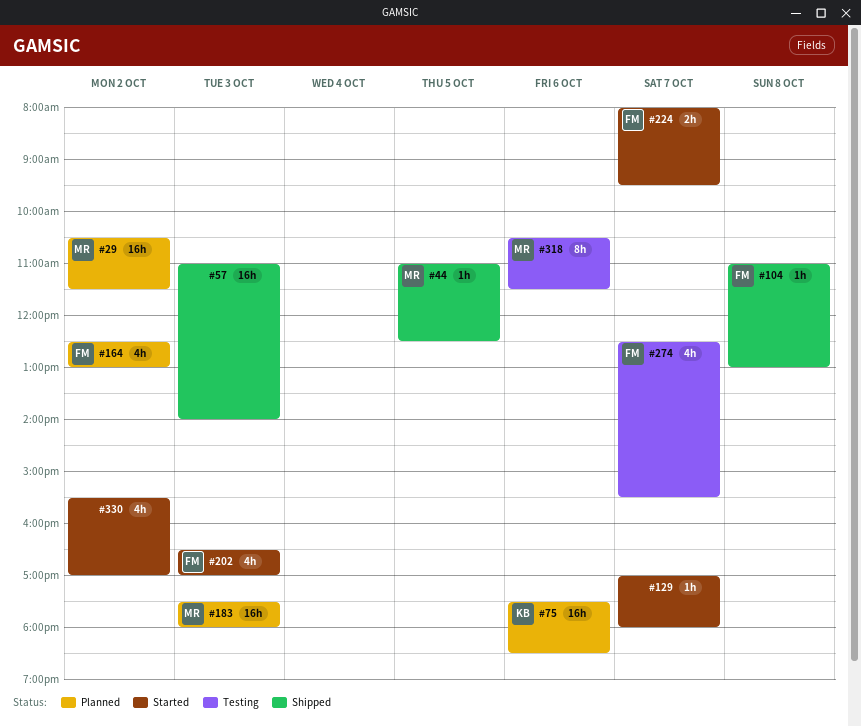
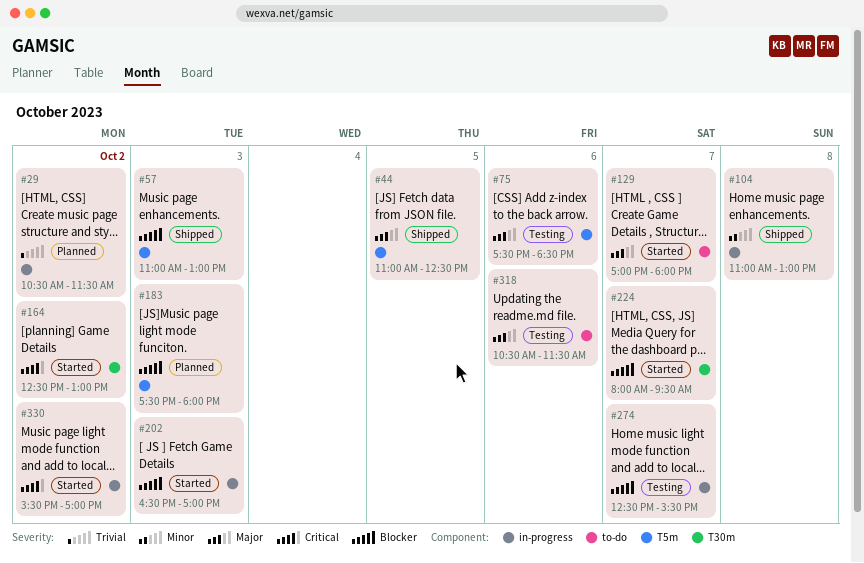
#57, ends: 14:00 -> 13:00
#75, status: Planned -> Testing
#164, status: Planned -> Started

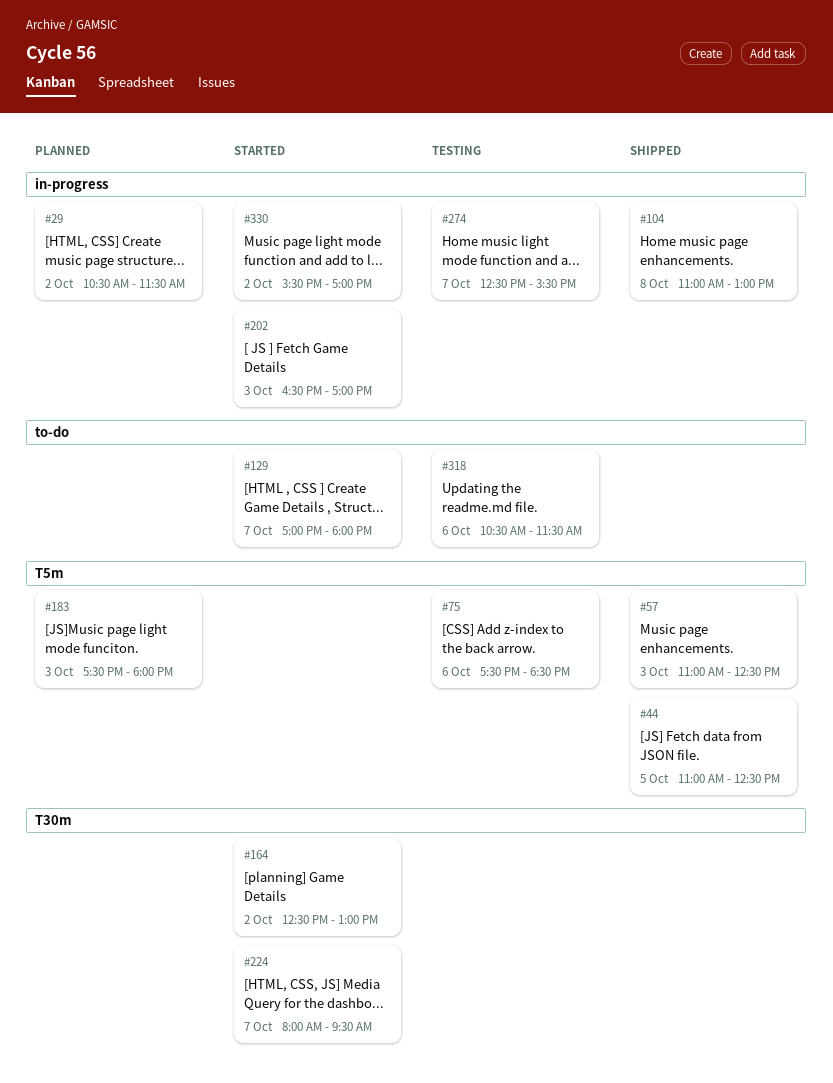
#57, ends: 13:00 -> 12:30

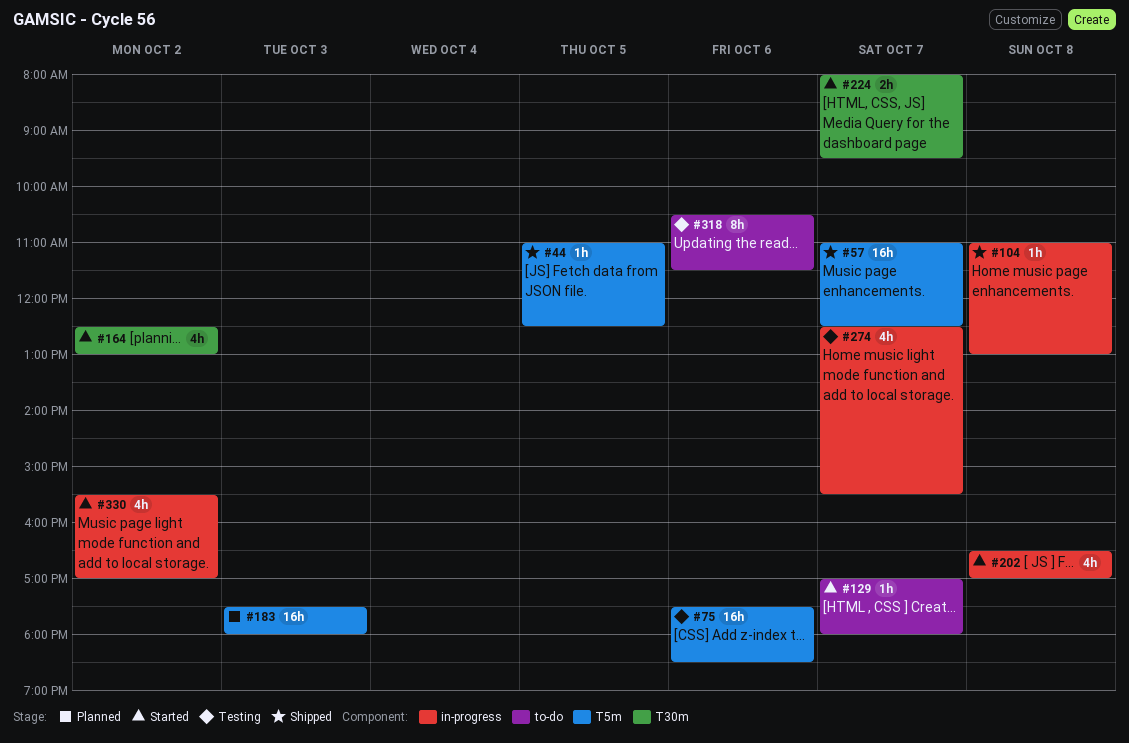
#29: present -> none
#57, day: Oct 3 -> Oct 7
#202, day: Oct 3 -> Oct 8

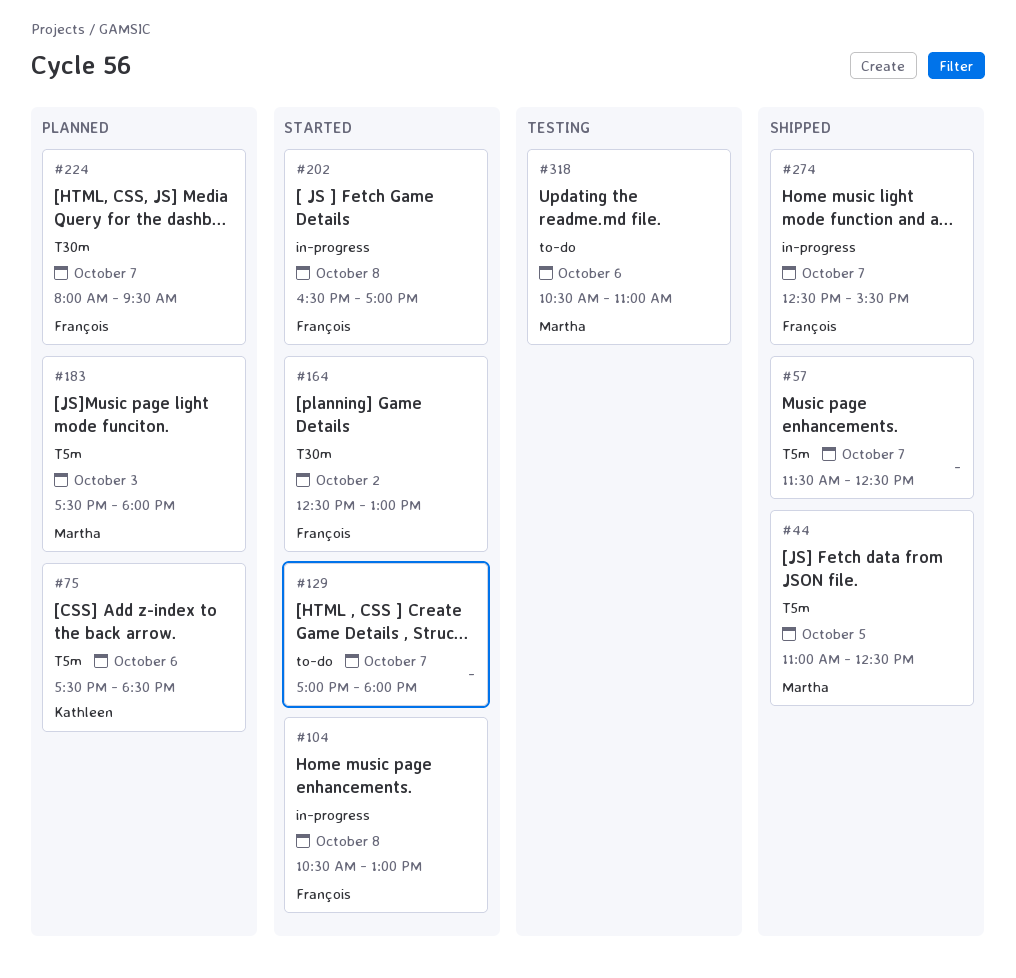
#57, begins: 11:00 -> 11:30
#75, status: Testing -> Planned
#104, status: Shipped -> Started
#104, begins: 11:00 -> 10:30
#224, status: Started -> Planned
#274, status: Testing -> Shipped
#318, ends: 11:30 -> 11:00
#330: present -> none

